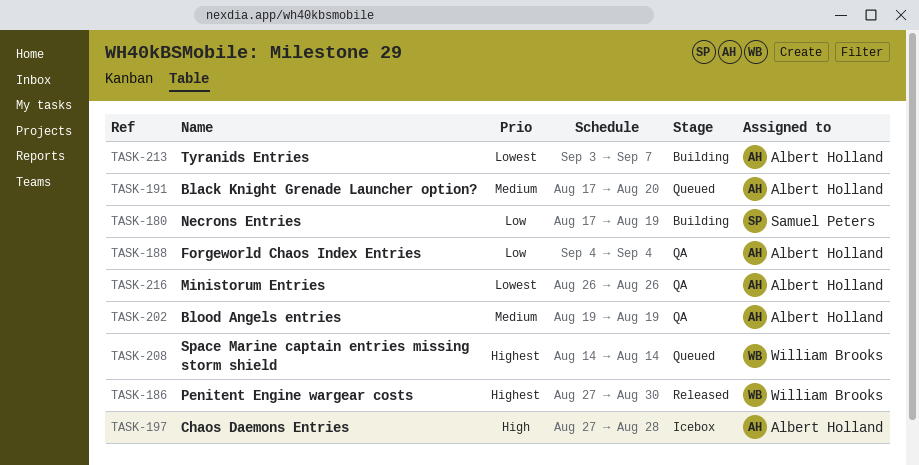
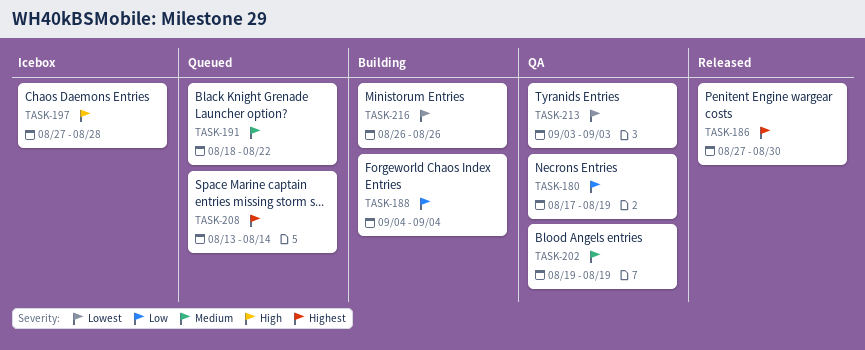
TASK-180, status: Building -> QA
TASK-188, status: QA -> Building
TASK-191, start: Aug 17 -> Aug 18
TASK-191, due: Aug 20 -> Aug 22
TASK-208, start: Aug 14 -> Aug 13
TASK-213, status: Building -> QA
TASK-213, due: Sep 7 -> Sep 3
TASK-216, status: QA -> Building

